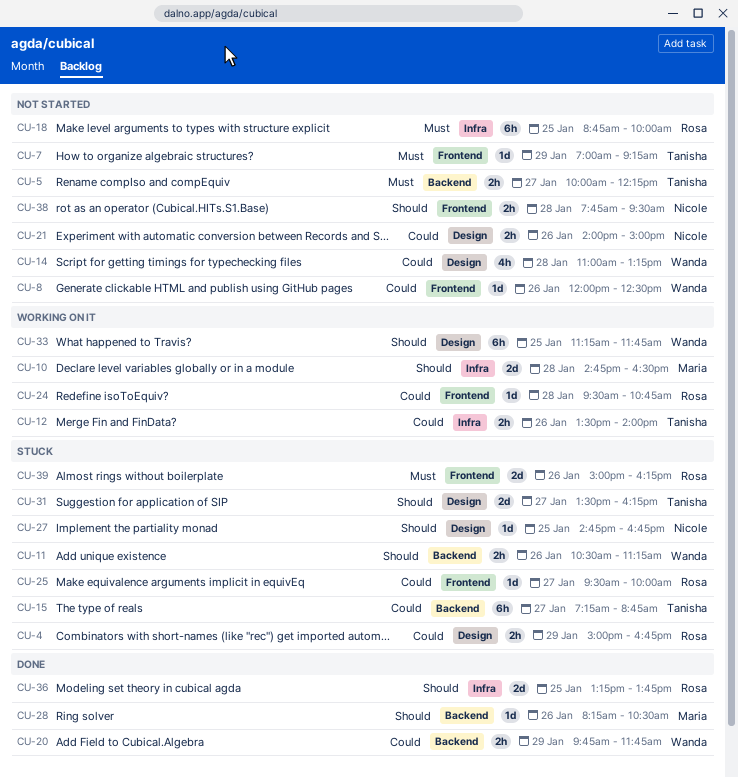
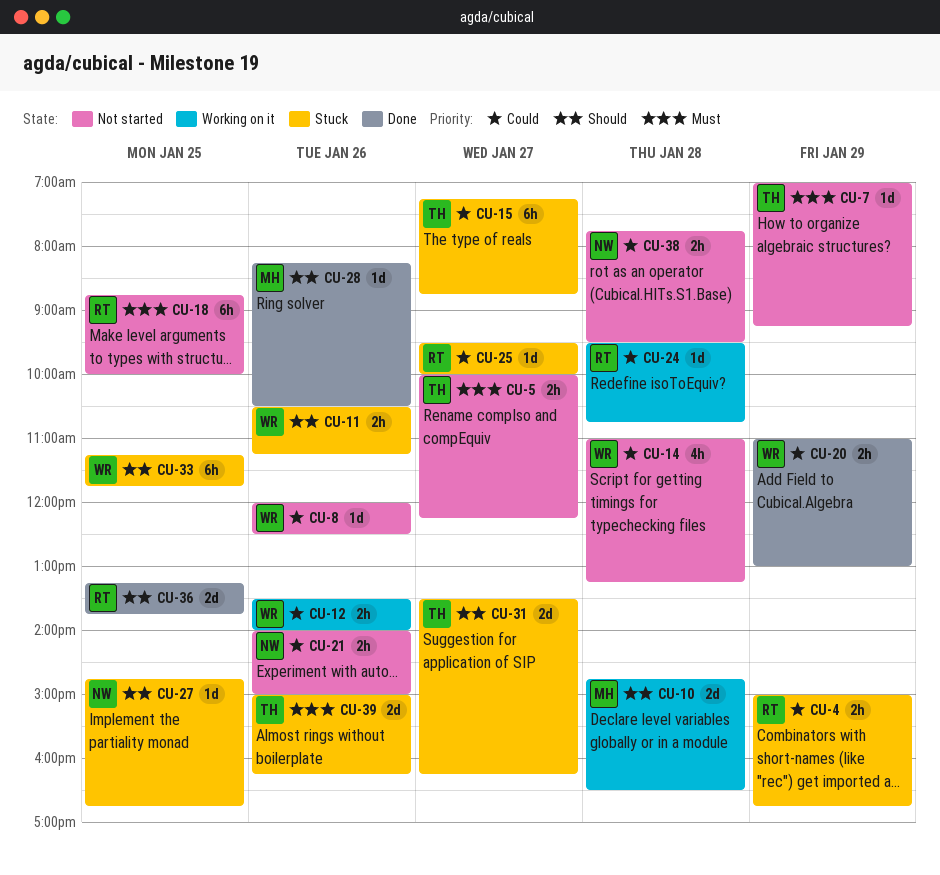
CU-12, owner: Tanisha -> Wanda
CU-20, begins: 09:45 -> 11:00
CU-20, ends: 11:45 -> 13:00
CU-33, status: Working on it -> Stuck
CU-38, priority: Should -> Could
CU-39, owner: Rosa -> Tanisha

